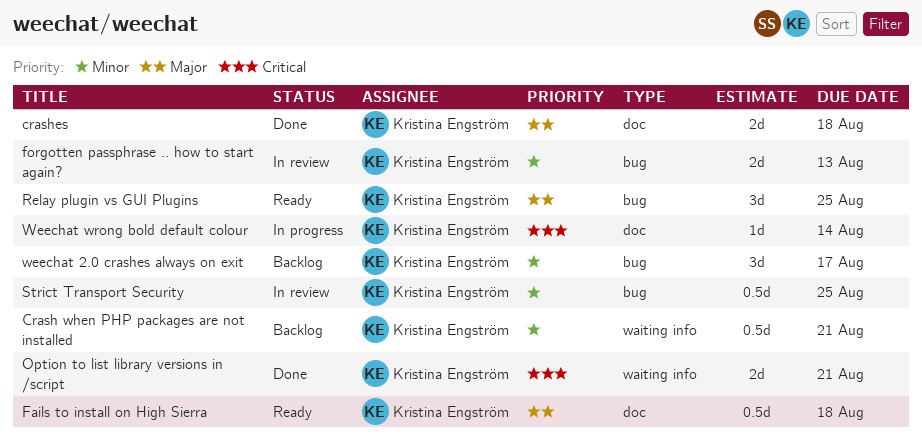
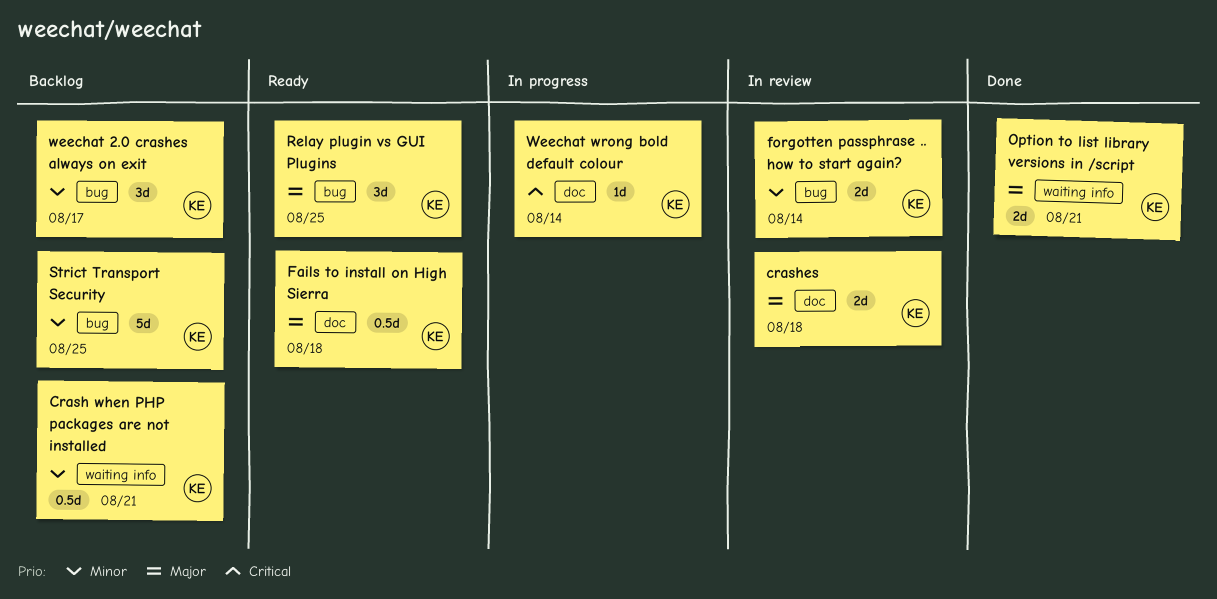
crashes, status: Done -> In review
forgotten passphrase .. how to start again?, due: Aug 13 -> Aug 14
Option to list library versions in /script, priority: Critical -> Major
Strict Transport Security, status: In review -> Backlog
Strict Transport Security, estimate: 0.5d -> 5d

